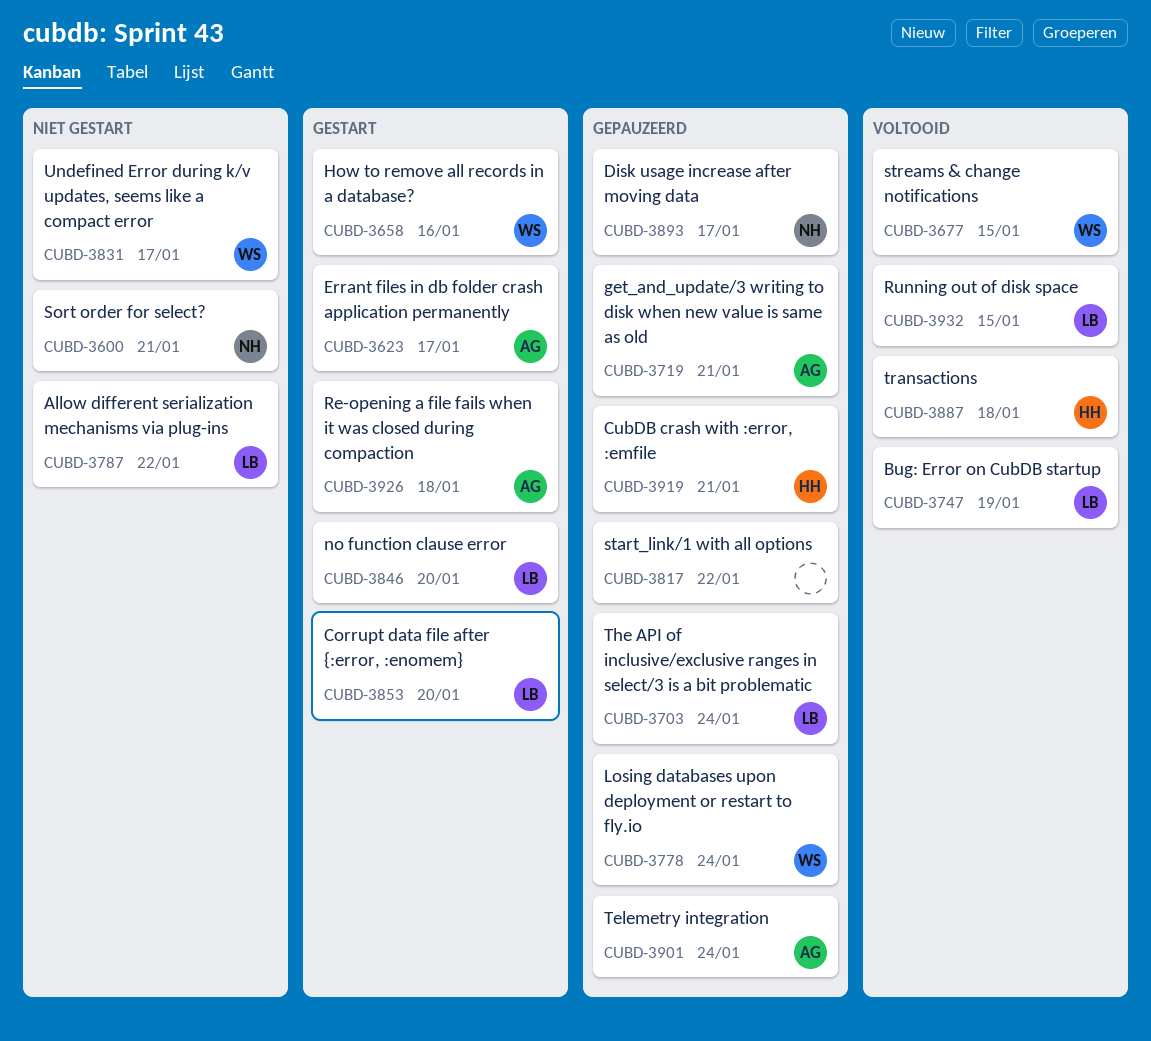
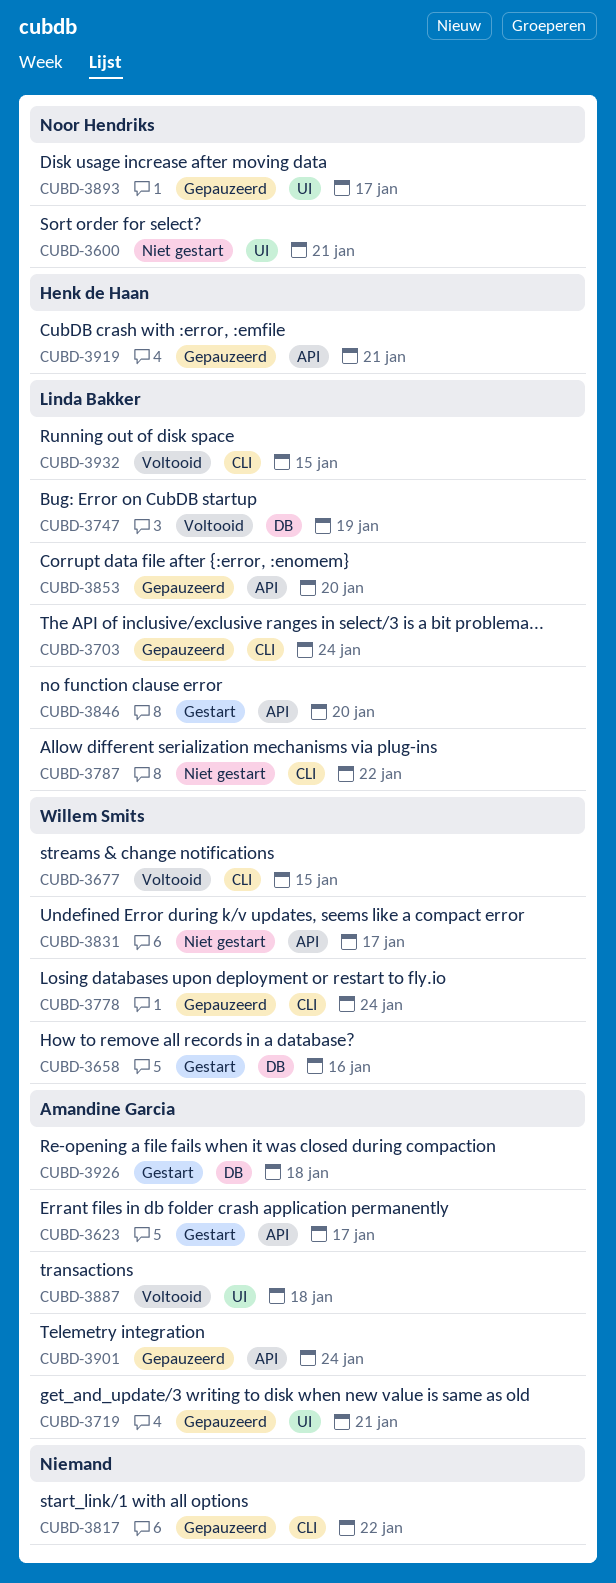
CUBD-3853, status: Gestart -> Gepauzeerd
CUBD-3887, owner: Henk de Haan -> Amandine Garcia

